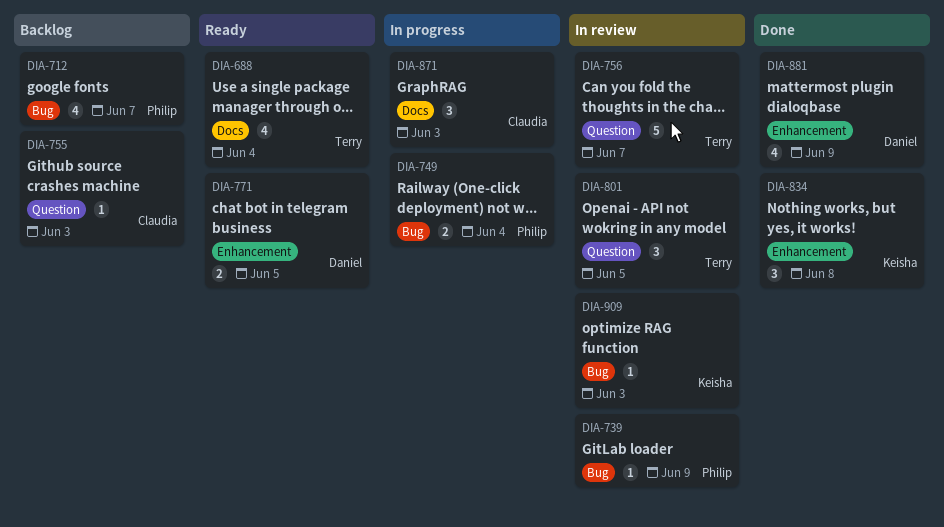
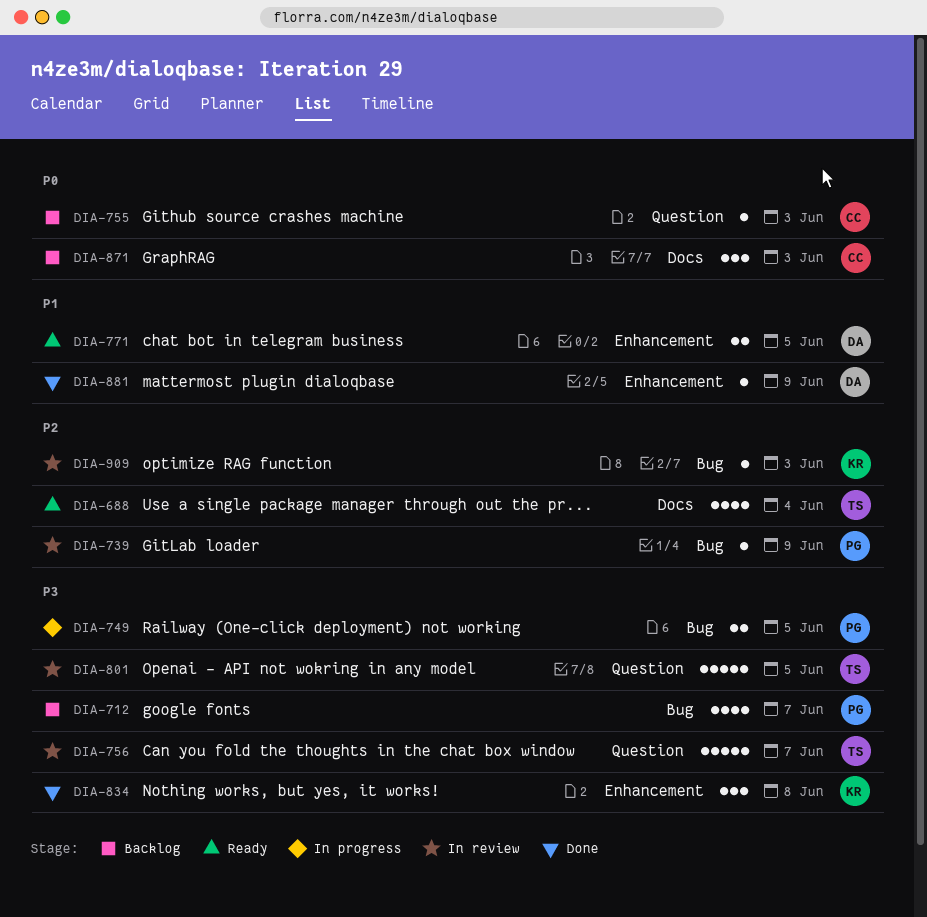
DIA-749, due: Jun 4 -> Jun 5
DIA-801, estimate: 3 -> 5
DIA-871, status: In progress -> Backlog
DIA-881, estimate: 4 -> 1

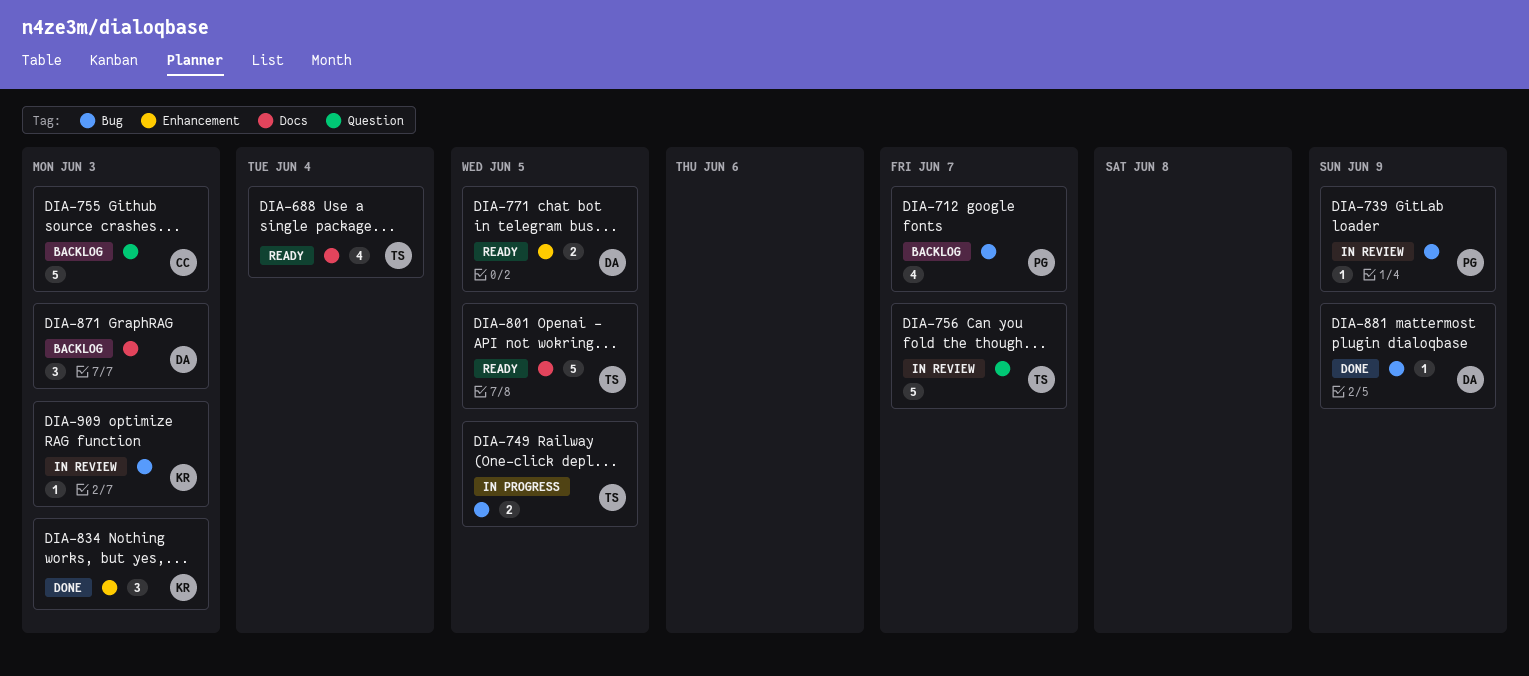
DIA-749, owner: PG -> TS
DIA-755, estimate: 1 -> 5
DIA-801, status: In review -> Ready
DIA-801, label: Question -> Docs
DIA-834, due: Jun 8 -> Jun 3
DIA-871, owner: CC -> DA
DIA-881, label: Enhancement -> Bug

